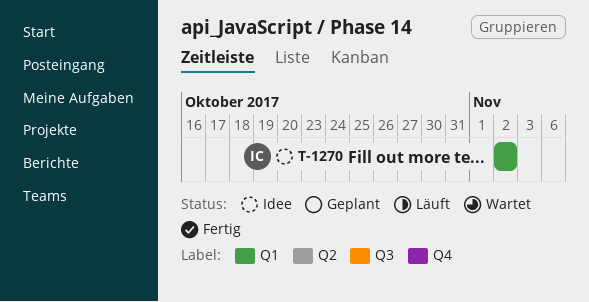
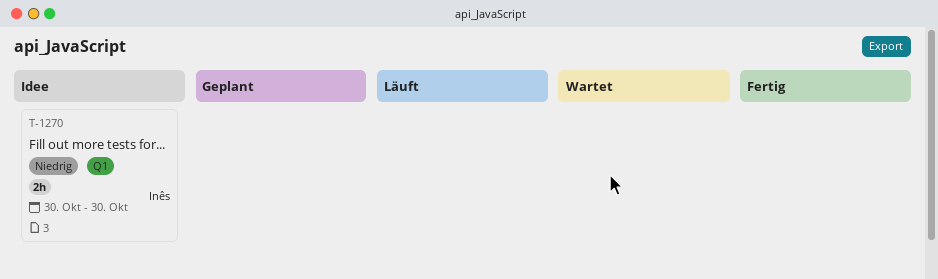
T-1270, start: Nov 2 -> Oct 30
T-1270, due: Nov 2 -> Oct 30

